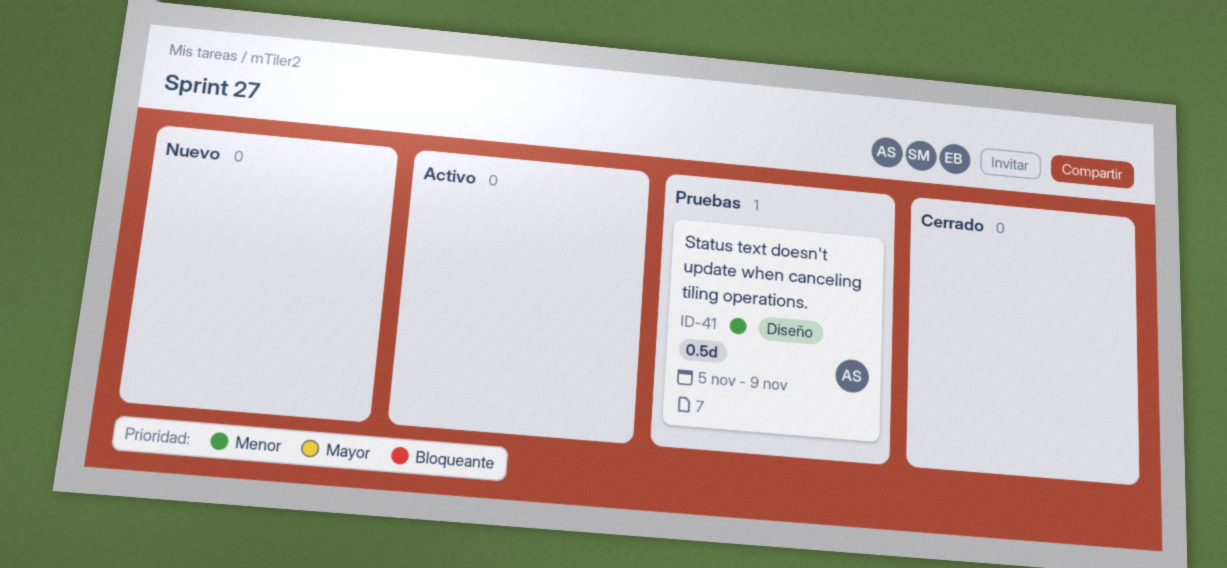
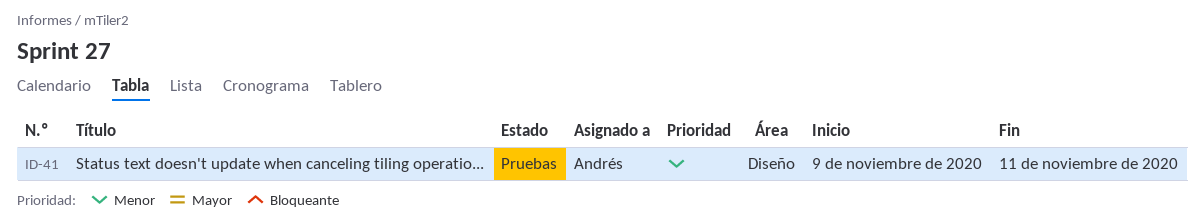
ID-41, start: Nov 5 -> Nov 9
ID-41, due: Nov 9 -> Nov 11

